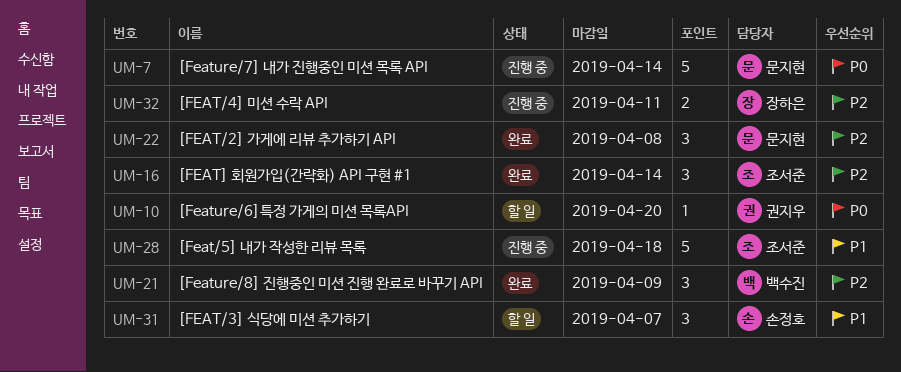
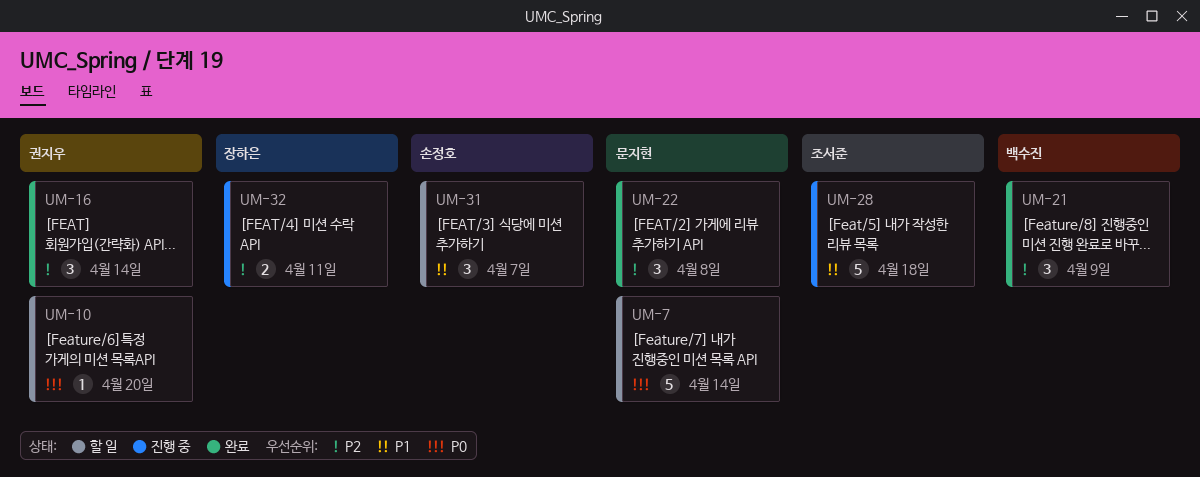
UM-7, status: 진행 중 -> 할 일
UM-16, owner: 조서준 -> 권지우

